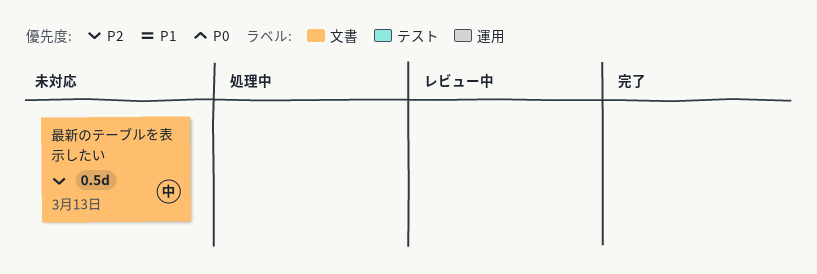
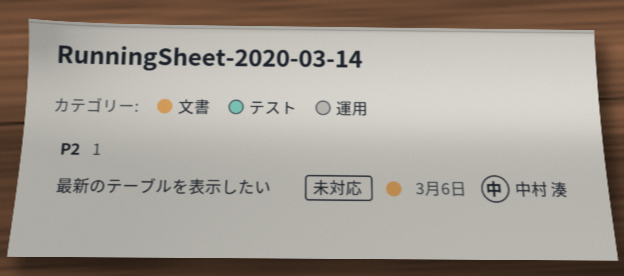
最新のテーブルを表示したい, due: Mar 13 -> Mar 6

